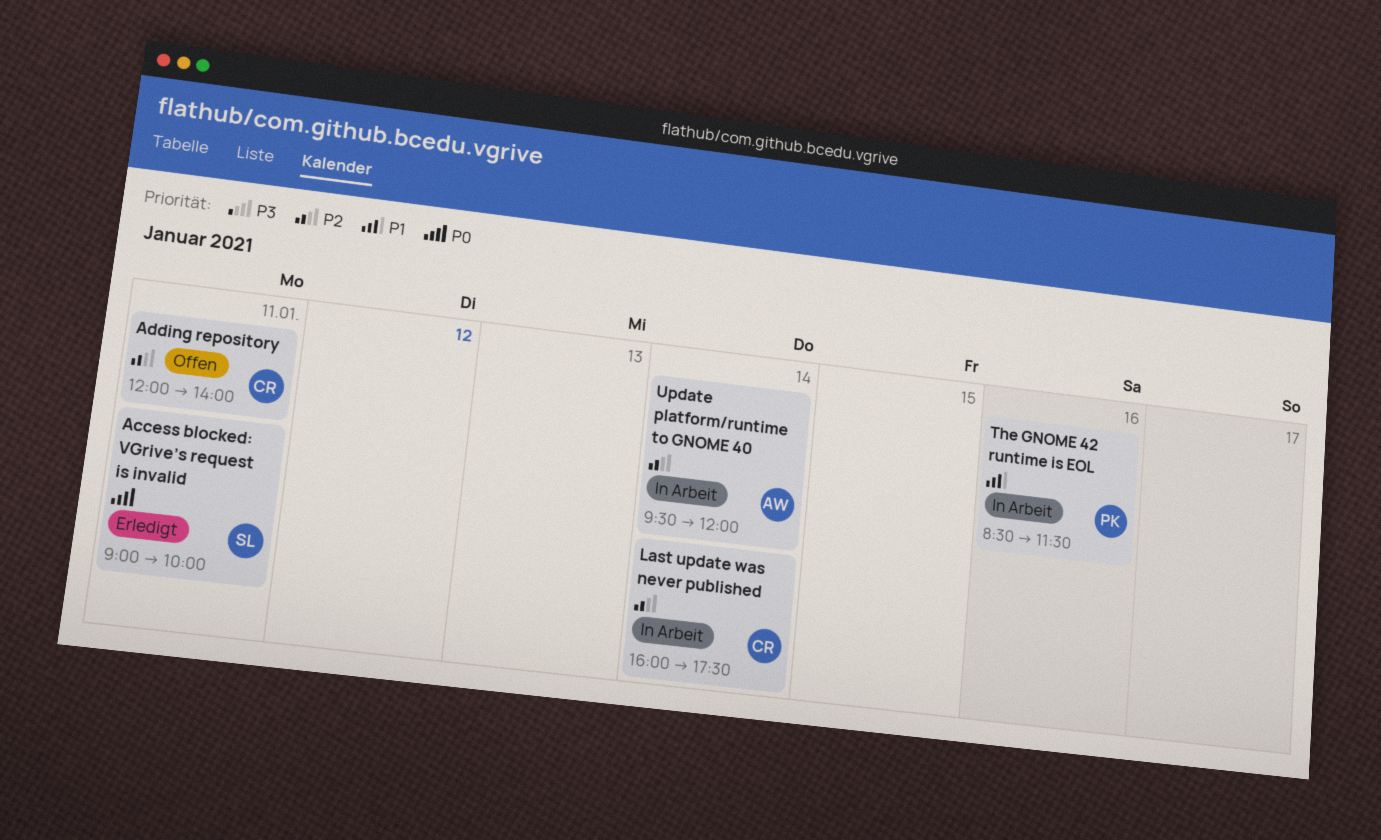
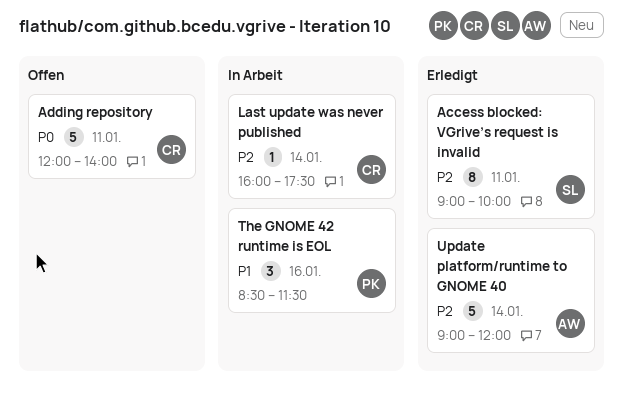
Access blocked: VGrive’s request is invalid, priority: P0 -> P2
Adding repository, priority: P2 -> P0
Update platform/runtime to GNOME 40, status: In Arbeit -> Erledigt
Update platform/runtime to GNOME 40, begins: 09:30 -> 09:00

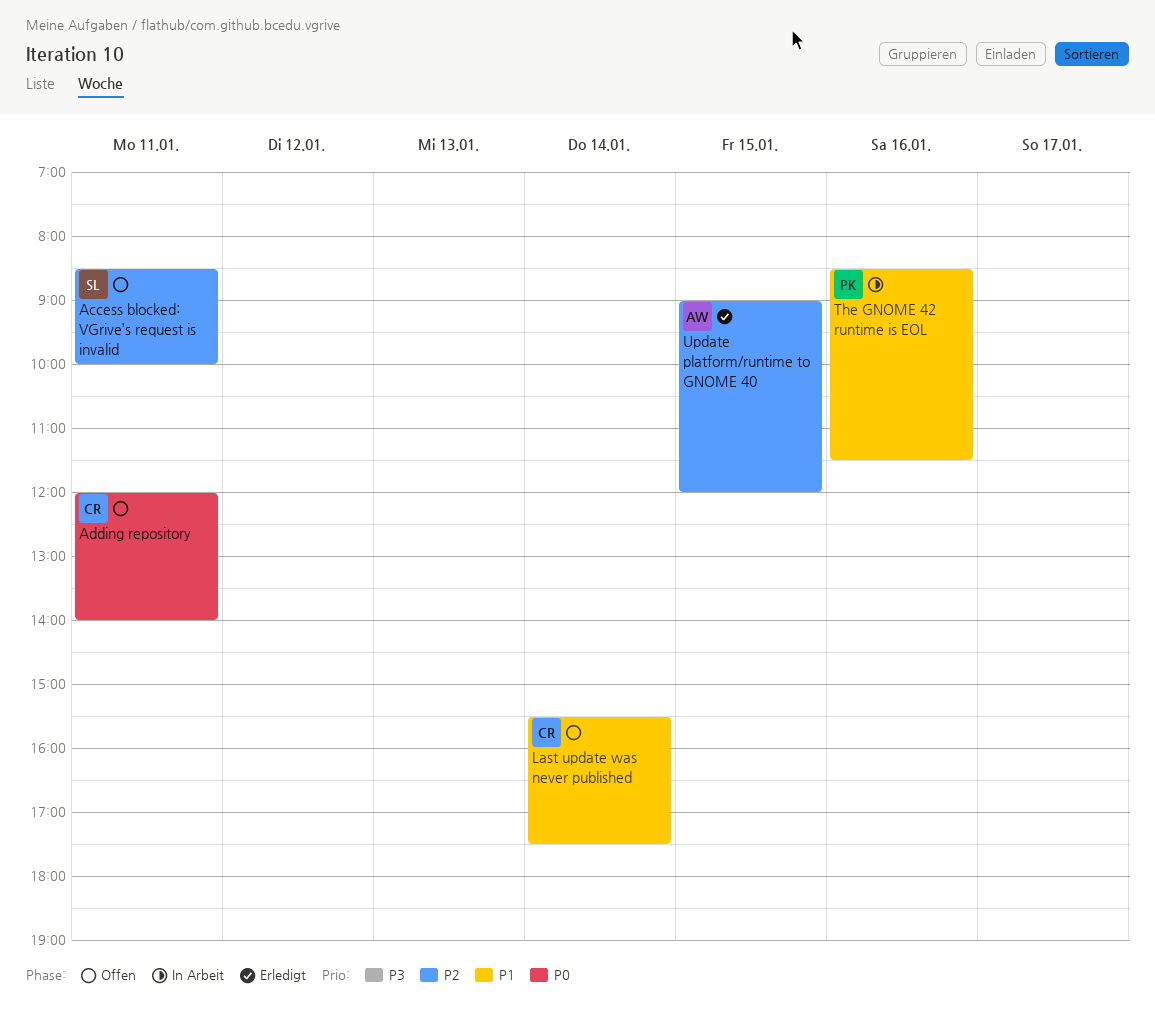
Access blocked: VGrive’s request is invalid, status: Erledigt -> Offen
Access blocked: VGrive’s request is invalid, begins: 09:00 -> 08:30
Last update was never published, status: In Arbeit -> Offen
Last update was never published, priority: P2 -> P1
Last update was never published, begins: 16:00 -> 15:30
Update platform/runtime to GNOME 40, day: Jan 14 -> Jan 15

